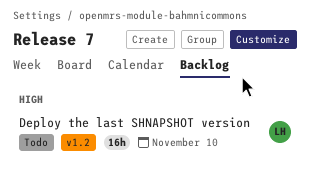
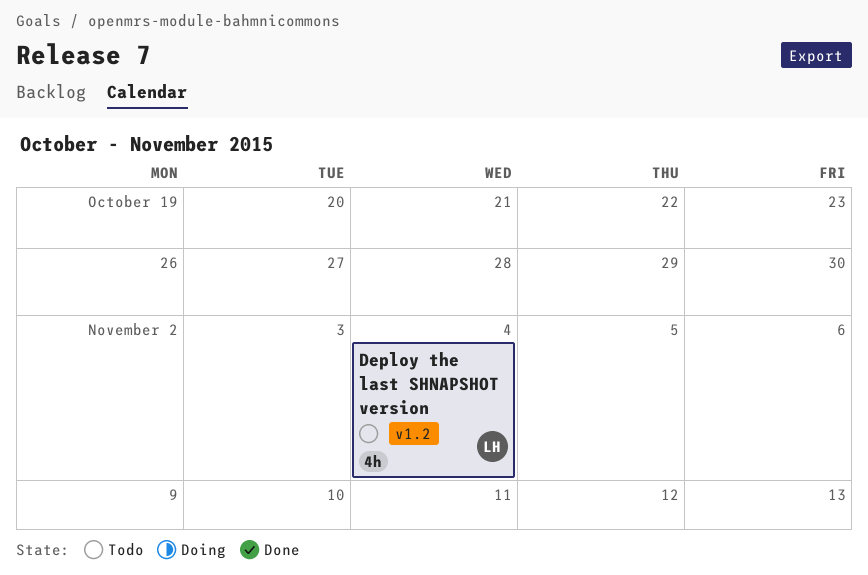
Deploy the last SHNAPSHOT version, estimate: 16h -> 4h
Deploy the last SHNAPSHOT version, due: Nov 10 -> Nov 4

